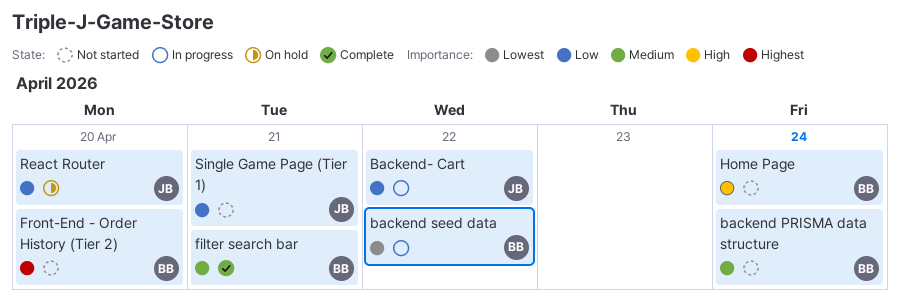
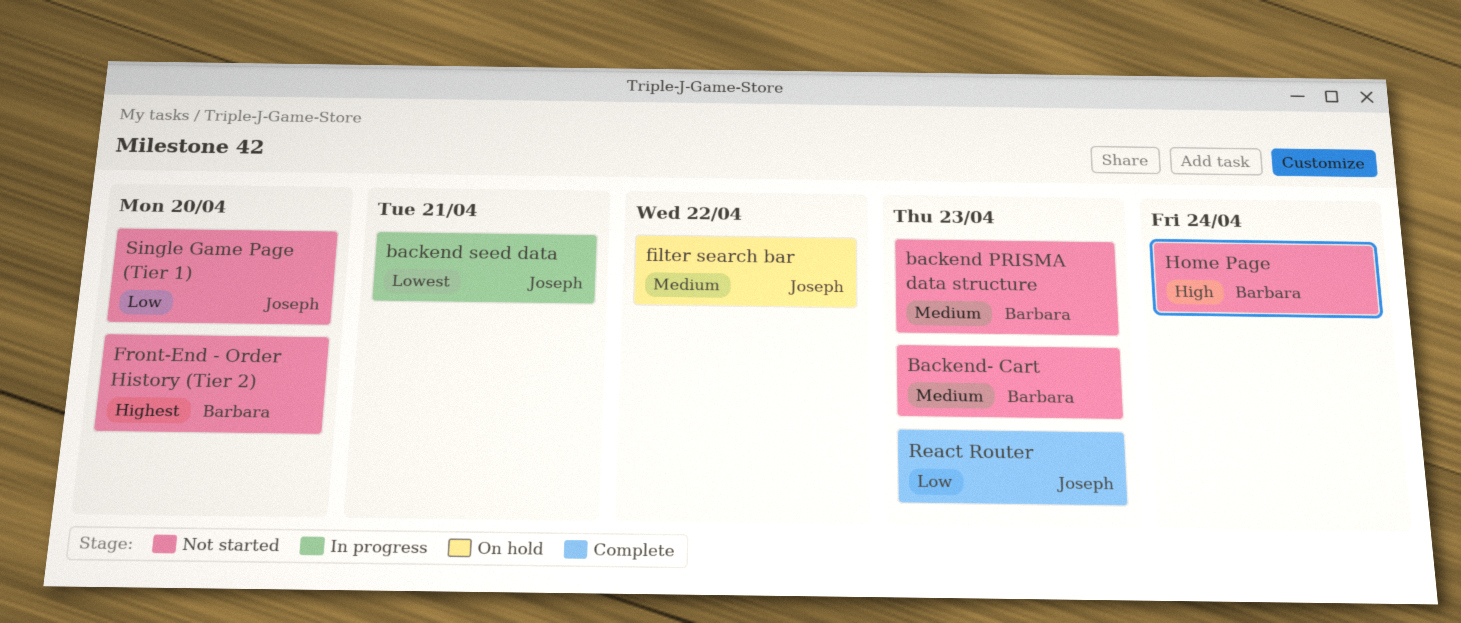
backend PRISMA data structure, due: Apr 24 -> Apr 23
backend seed data, owner: Barbara -> Joseph
backend seed data, due: Apr 22 -> Apr 21
Backend- Cart, status: In progress -> Not started
Backend- Cart, owner: Joseph -> Barbara
Backend- Cart, priority: Low -> Medium
Backend- Cart, due: Apr 22 -> Apr 23
filter search bar, status: Complete -> On hold
filter search bar, owner: Barbara -> Joseph
filter search bar, due: Apr 21 -> Apr 22
React Router, status: On hold -> Complete
React Router, due: Apr 20 -> Apr 23
Single Game Page (Tier 1), due: Apr 21 -> Apr 20

